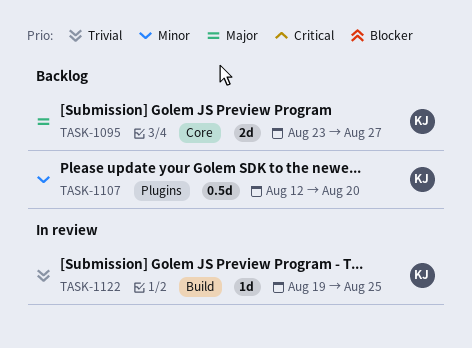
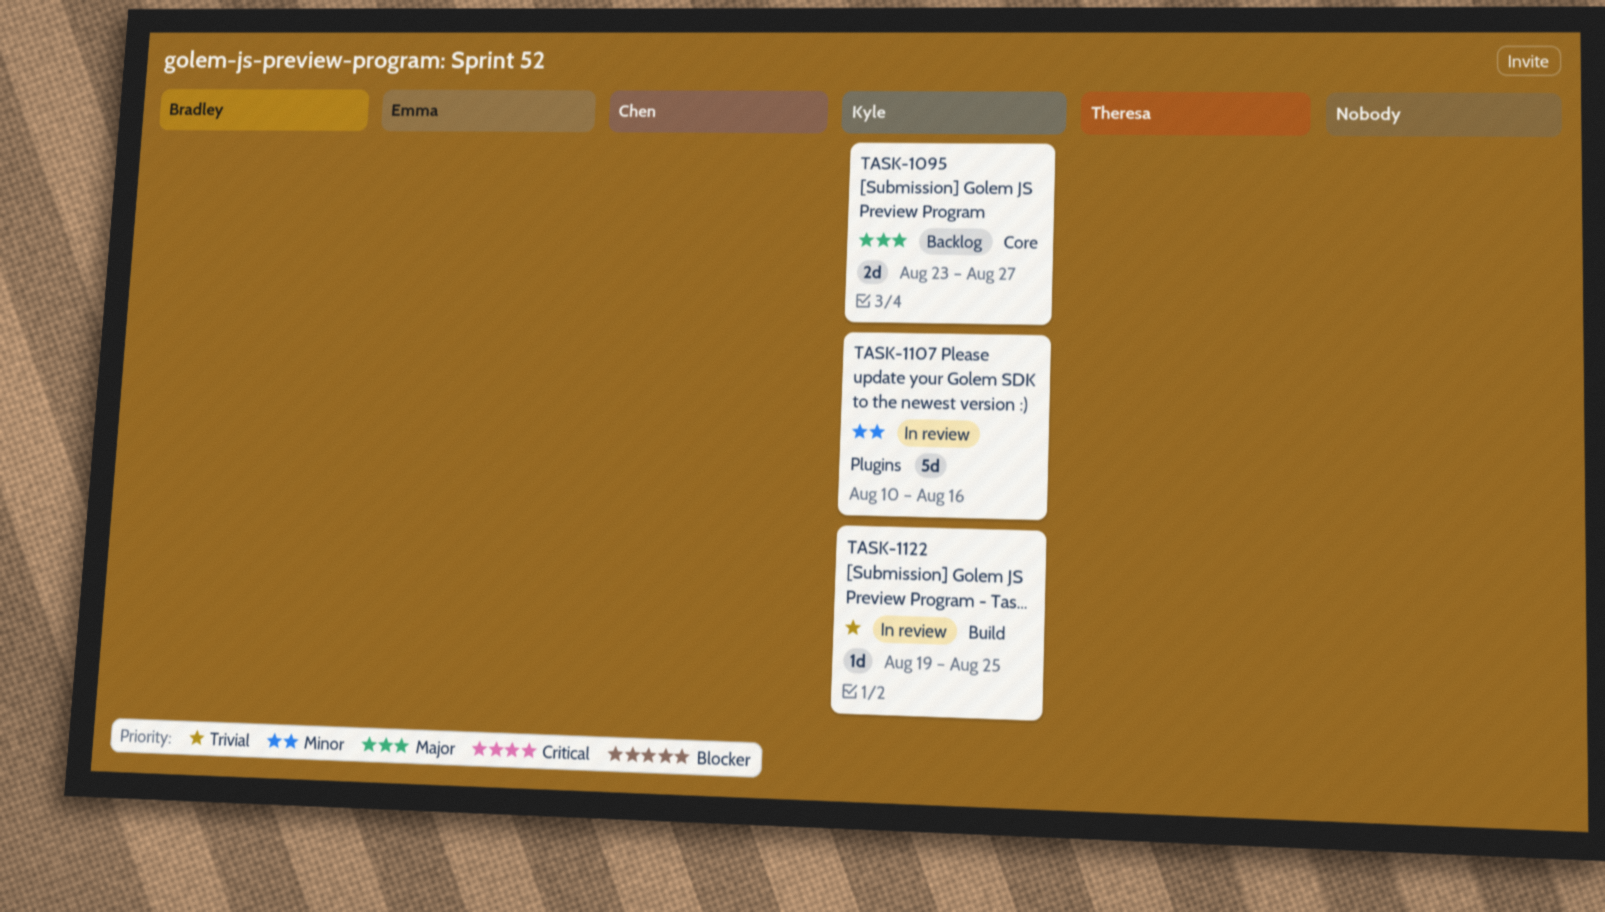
TASK-1107, status: Backlog -> In review
TASK-1107, estimate: 0.5d -> 5d
TASK-1107, start: Aug 12 -> Aug 10
TASK-1107, due: Aug 20 -> Aug 16

